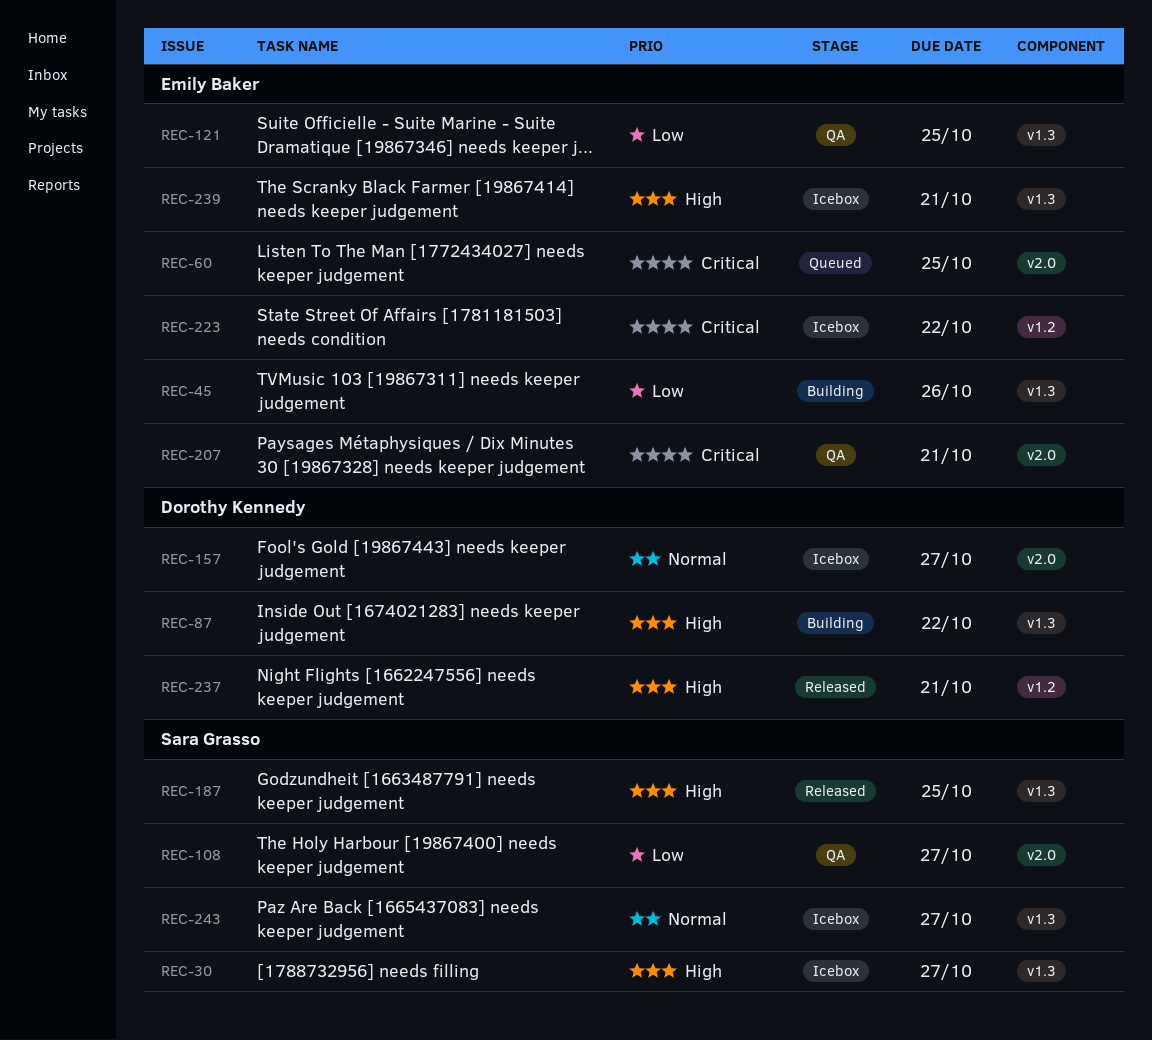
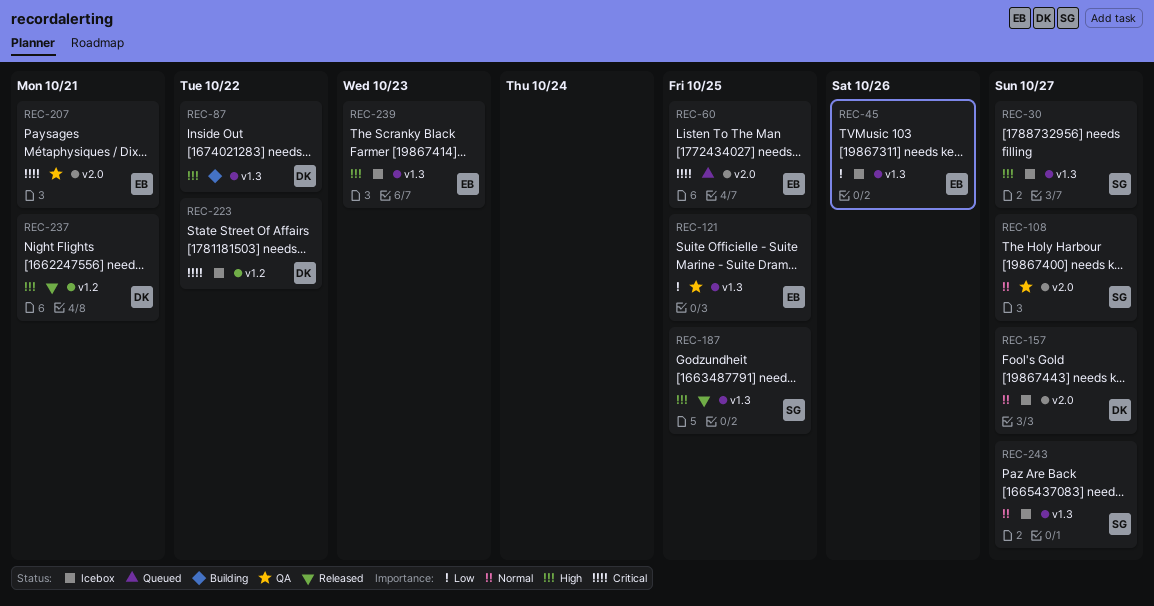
REC-45, status: Building -> Icebox
REC-108, priority: Low -> Normal
REC-223, owner: Emily Baker -> Dorothy Kennedy
REC-239, due: Oct 21 -> Oct 23

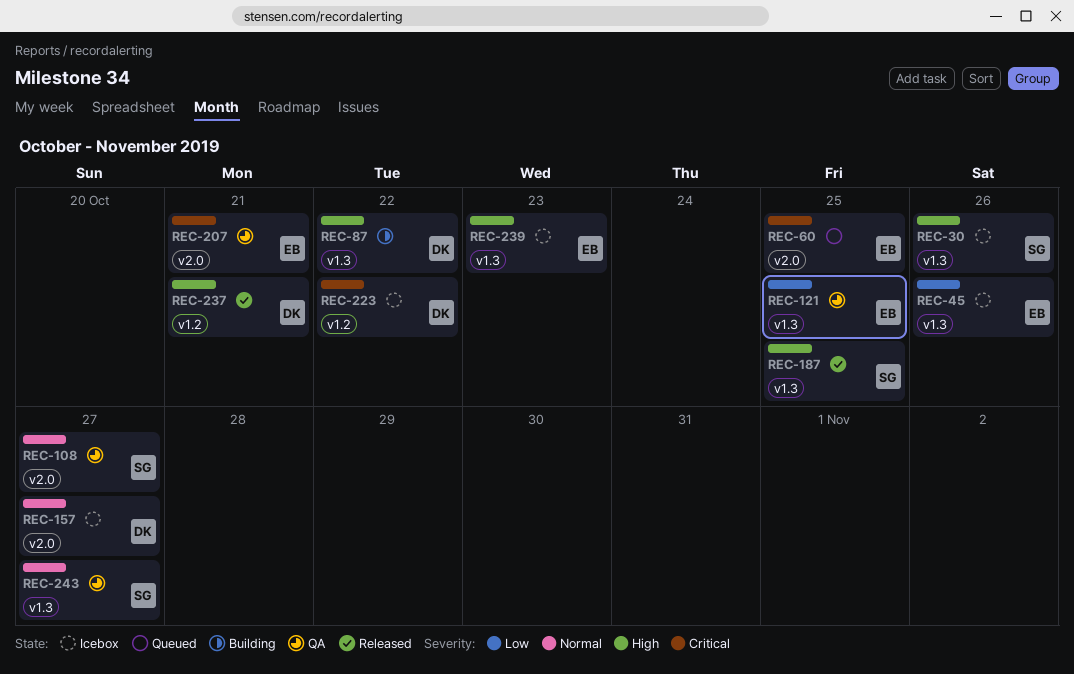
REC-30, due: Oct 27 -> Oct 26
REC-243, status: Icebox -> QA

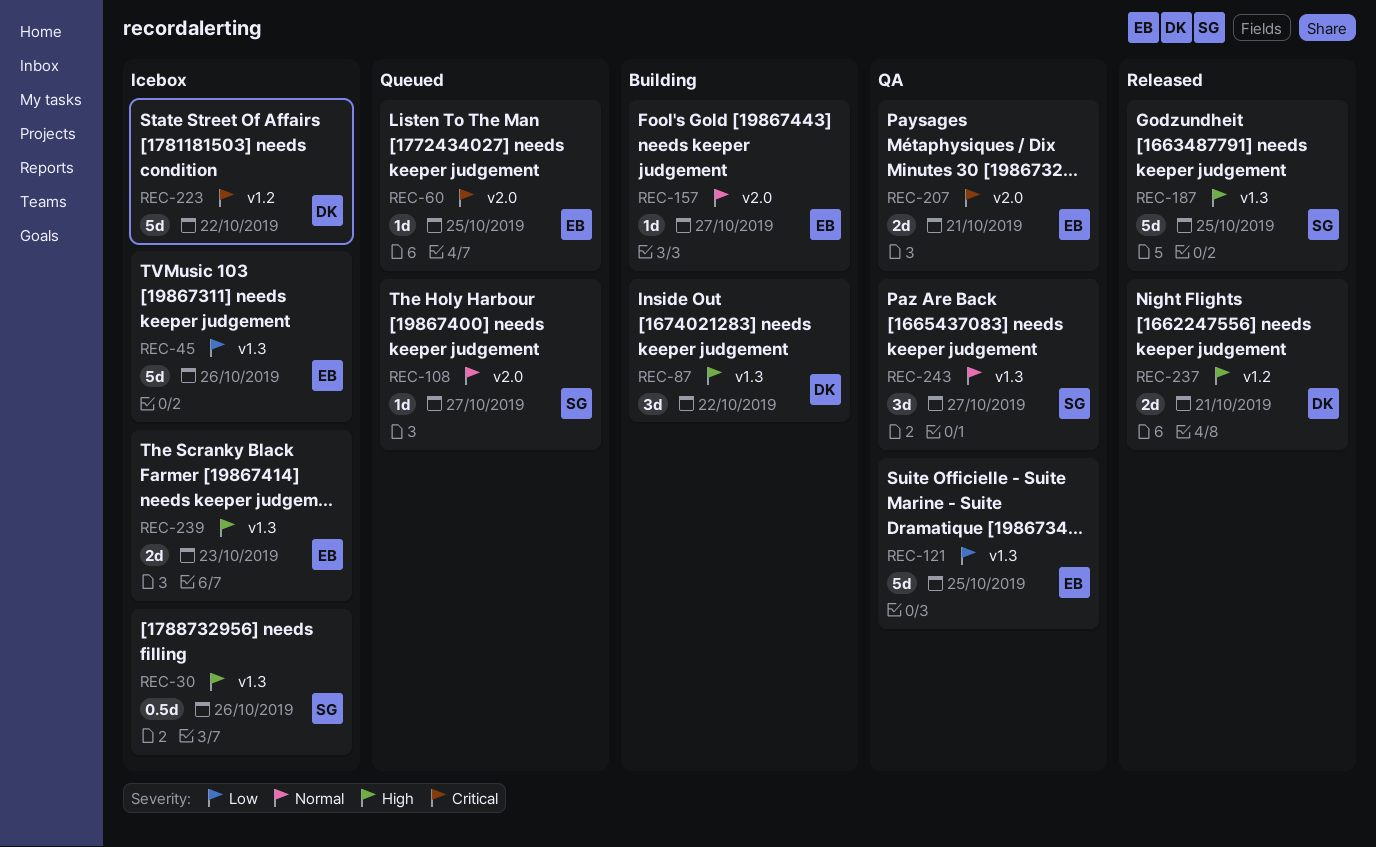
REC-108, status: QA -> Queued
REC-157, status: Icebox -> Building
REC-157, owner: DK -> EB

